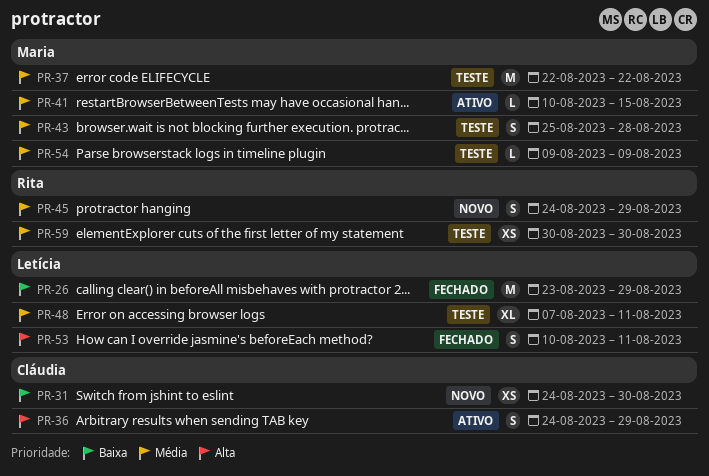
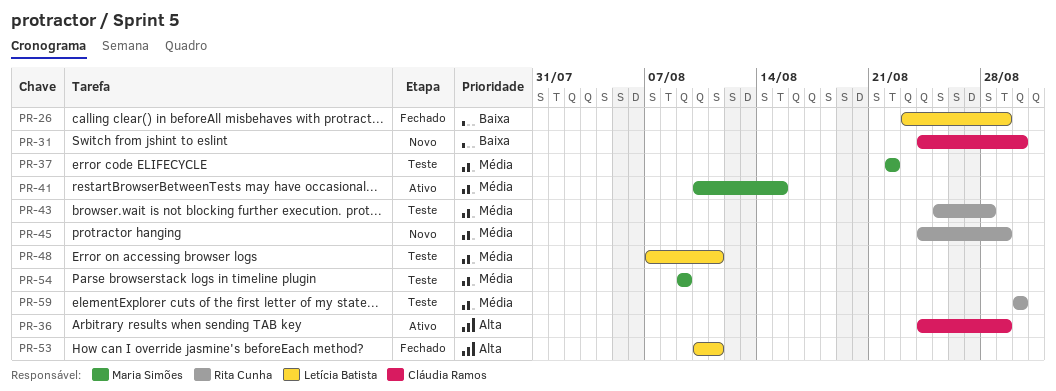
PR-43, owner: Maria Simões -> Rita Cunha

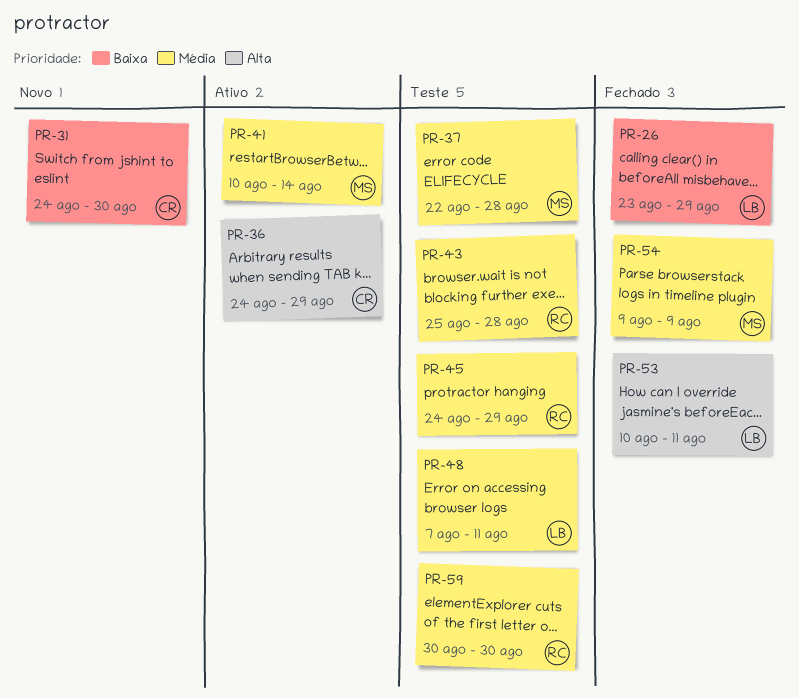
PR-37, due: Aug 22 -> Aug 28
PR-41, due: Aug 15 -> Aug 14
PR-45, status: Novo -> Teste
PR-54, status: Teste -> Fechado

